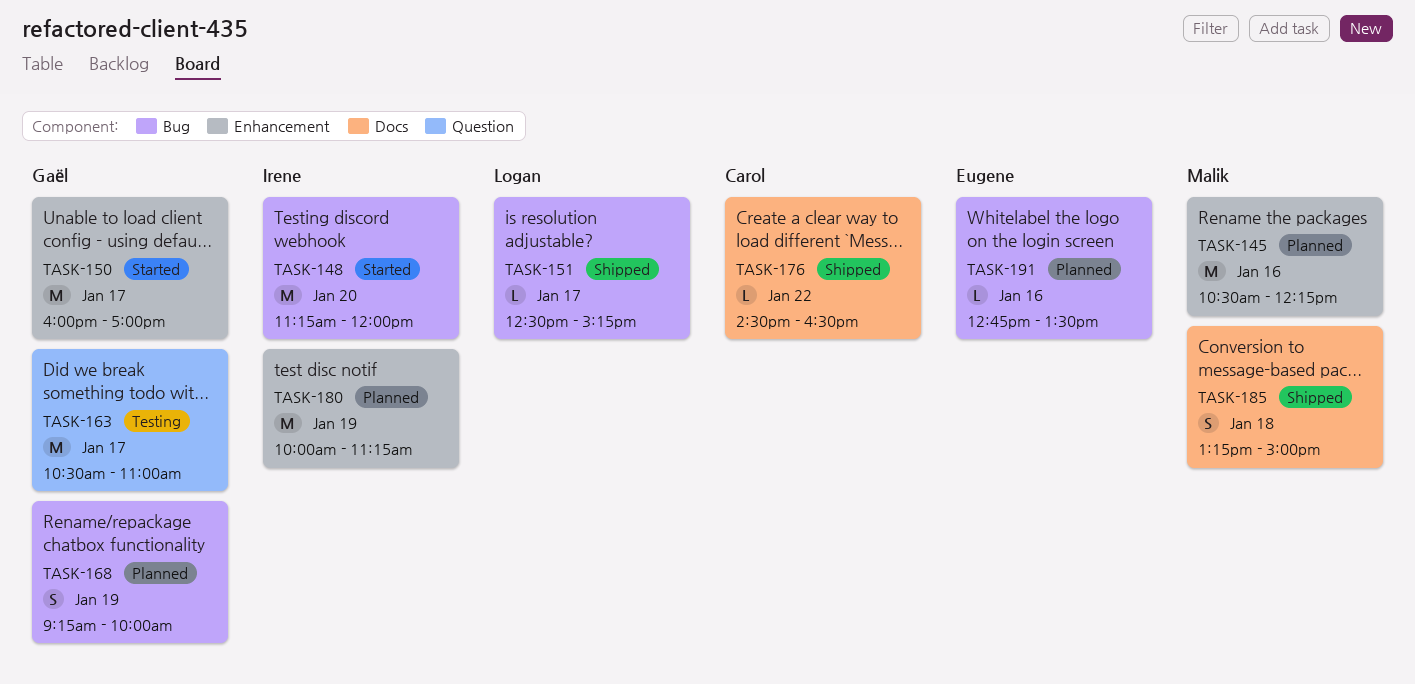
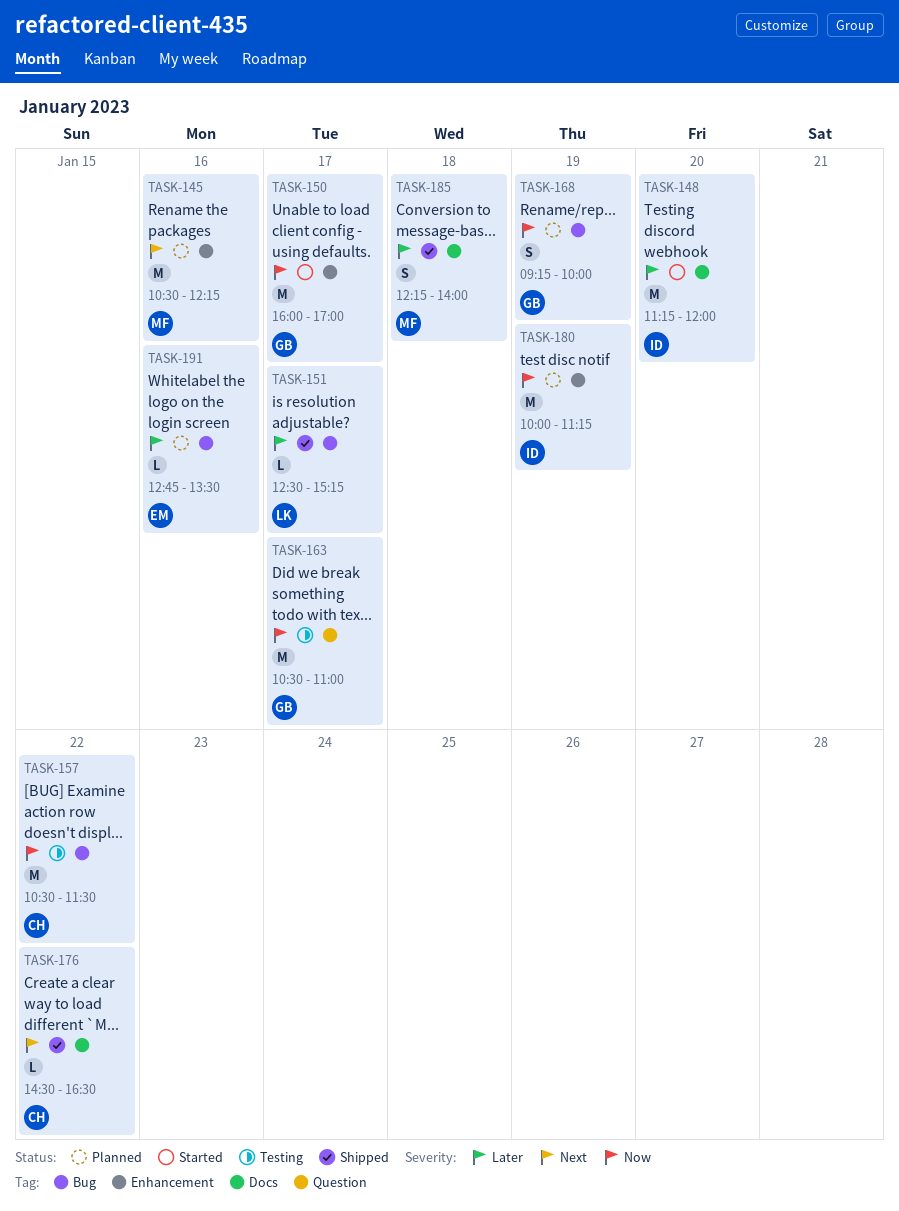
TASK-148, label: Bug -> Docs
TASK-157: none -> present
TASK-185, begins: 13:15 -> 12:15
TASK-185, ends: 15:00 -> 14:00

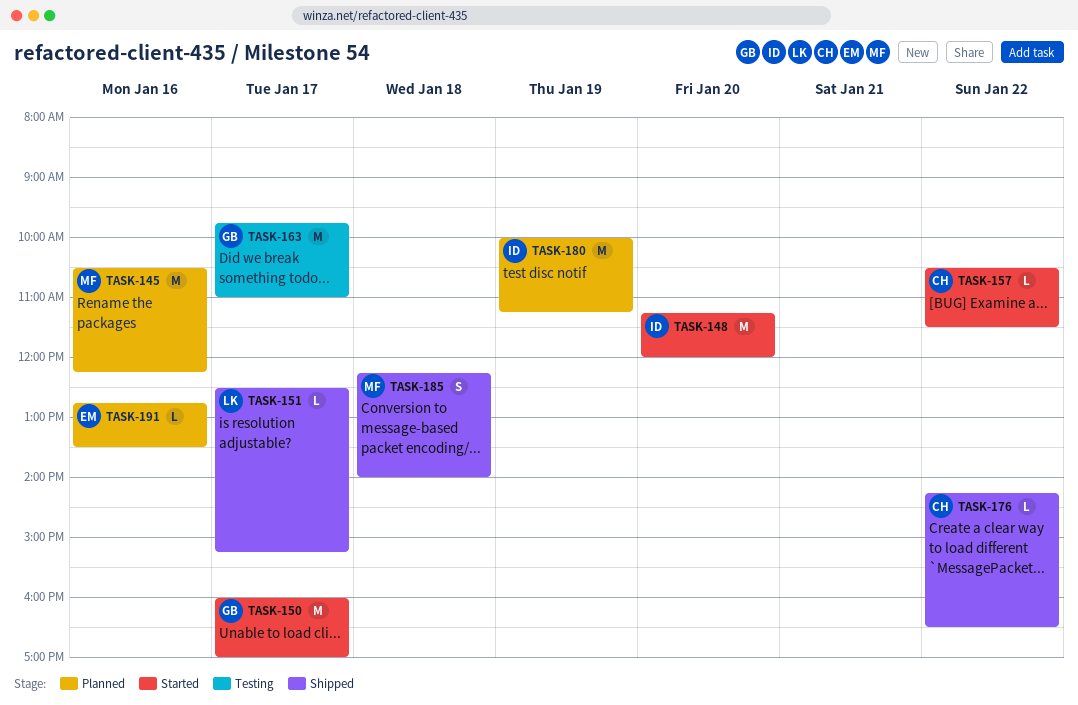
TASK-157, status: Testing -> Started
TASK-157, estimate: M -> L
TASK-163, begins: 10:30 -> 09:45
TASK-168: present -> none
TASK-176, begins: 14:30 -> 14:15

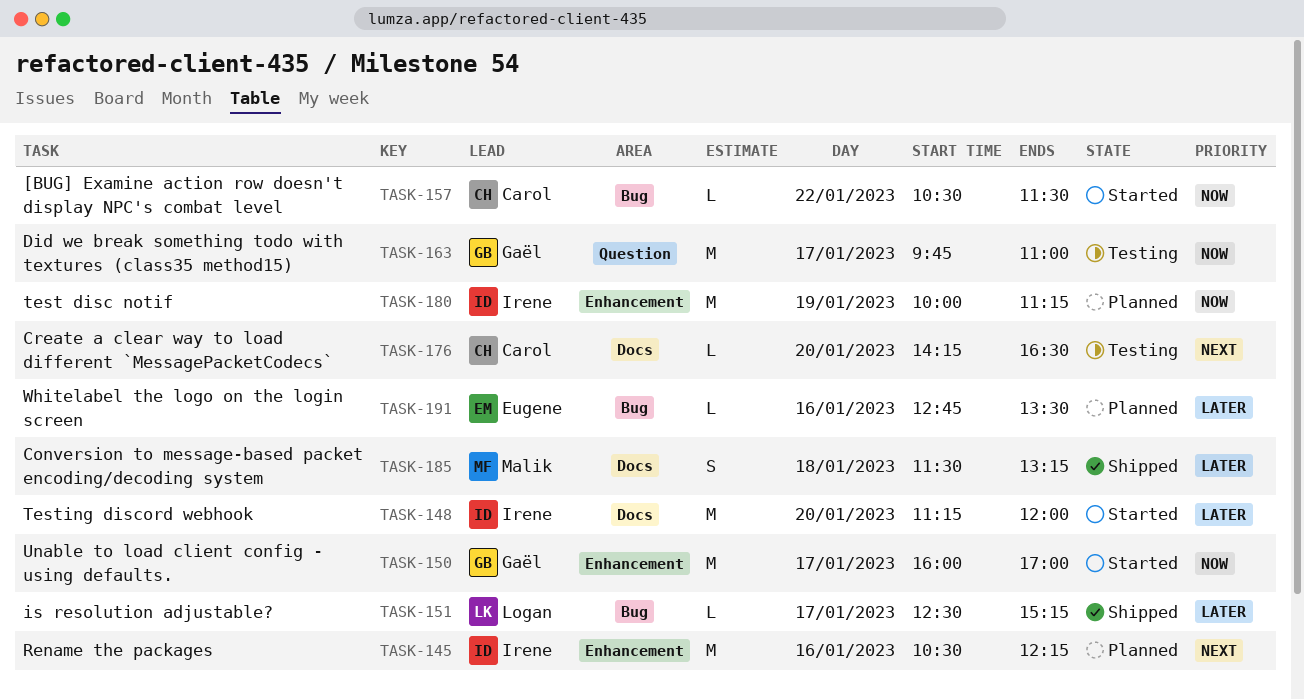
TASK-145, owner: Malik -> Irene
TASK-176, status: Shipped -> Testing
TASK-176, day: Jan 22 -> Jan 20
TASK-185, begins: 12:15 -> 11:30
TASK-185, ends: 14:00 -> 13:15

